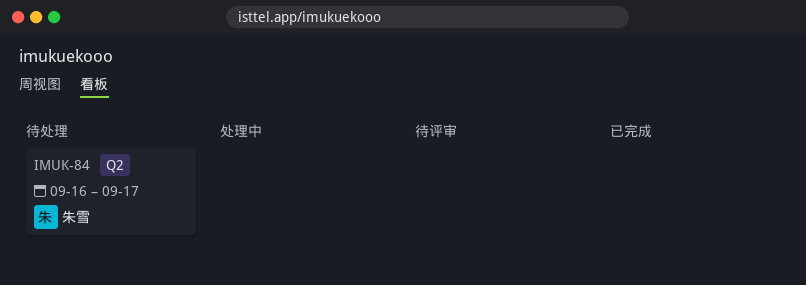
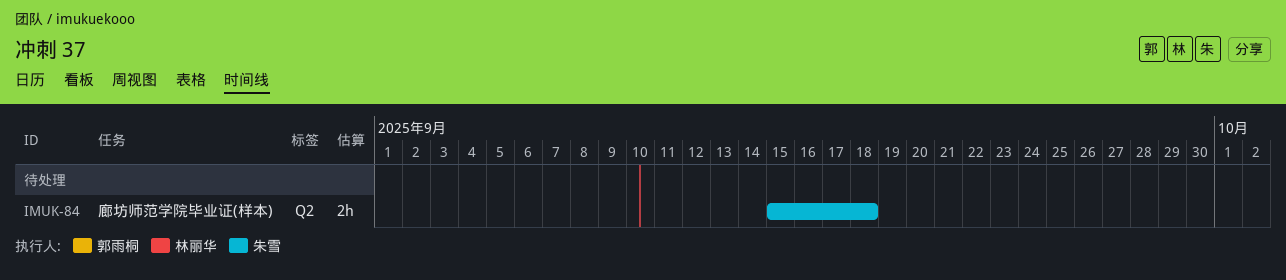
IMUK-84, start: Sep 16 -> Sep 15
IMUK-84, due: Sep 17 -> Sep 18

